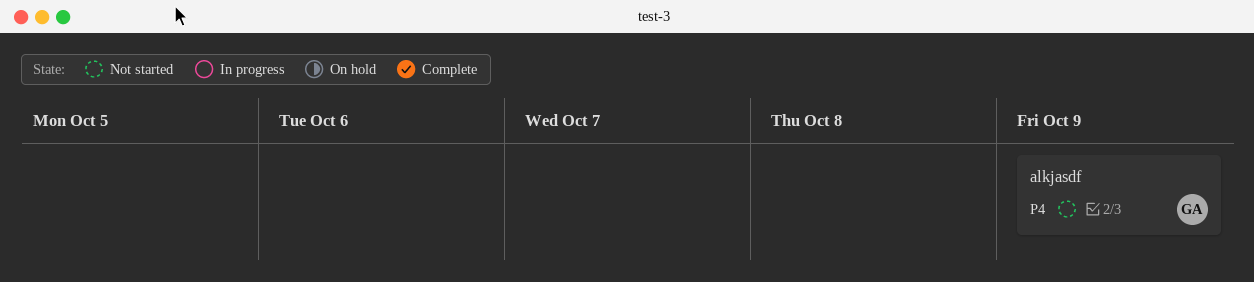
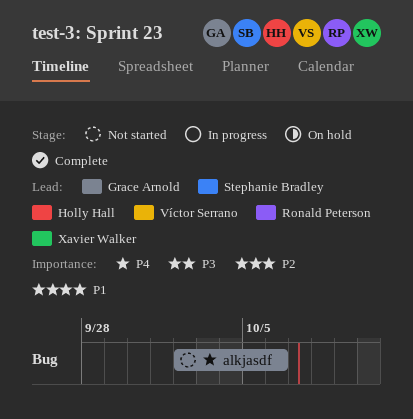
alkjasdf, due: Oct 9 -> Oct 6

